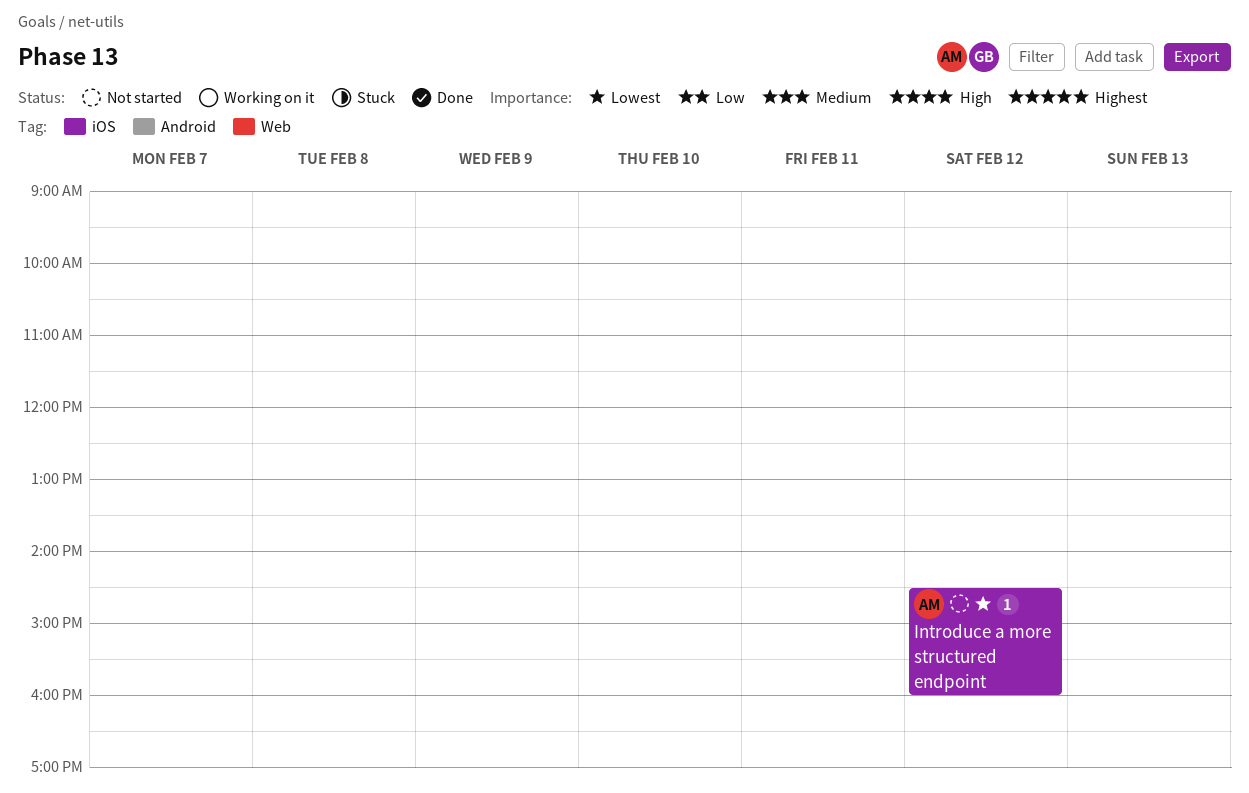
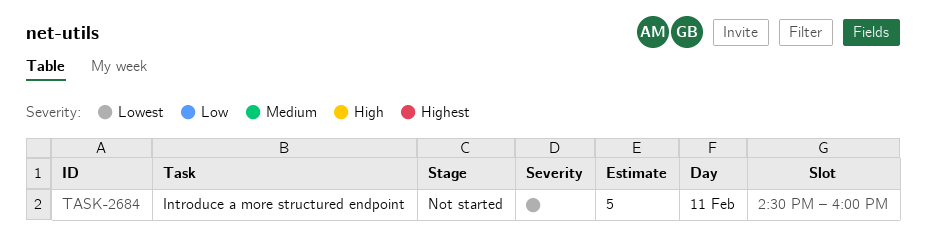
Introduce a more structured endpoint, estimate: 1 -> 5
Introduce a more structured endpoint, day: Feb 12 -> Feb 11

